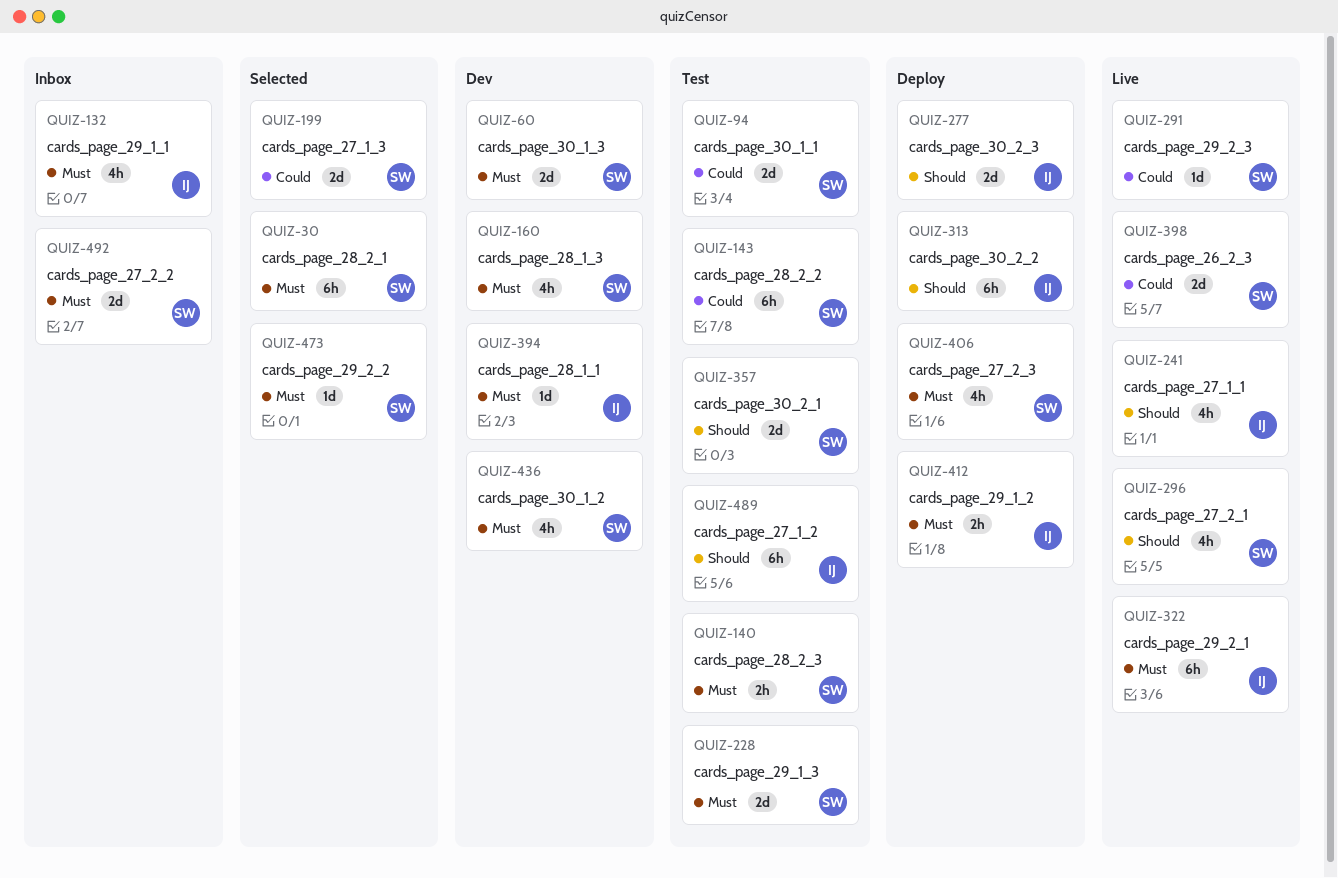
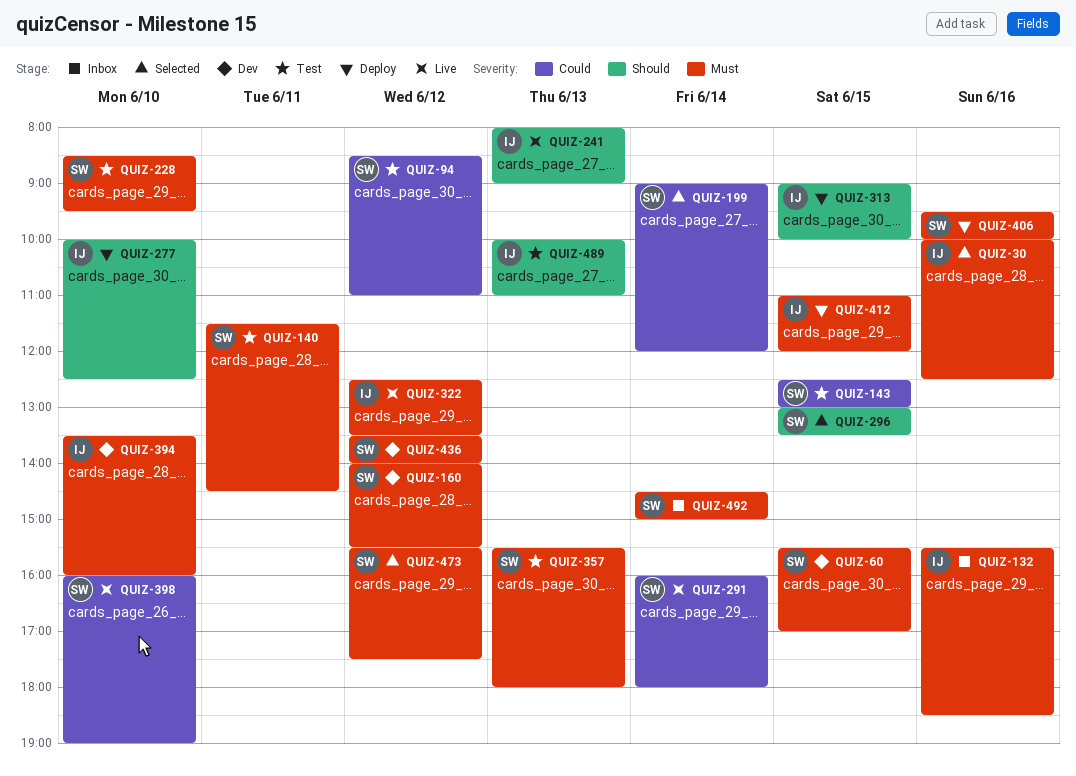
QUIZ-30, owner: SW -> IJ
QUIZ-296, status: Live -> Selected
QUIZ-357, priority: Should -> Must

